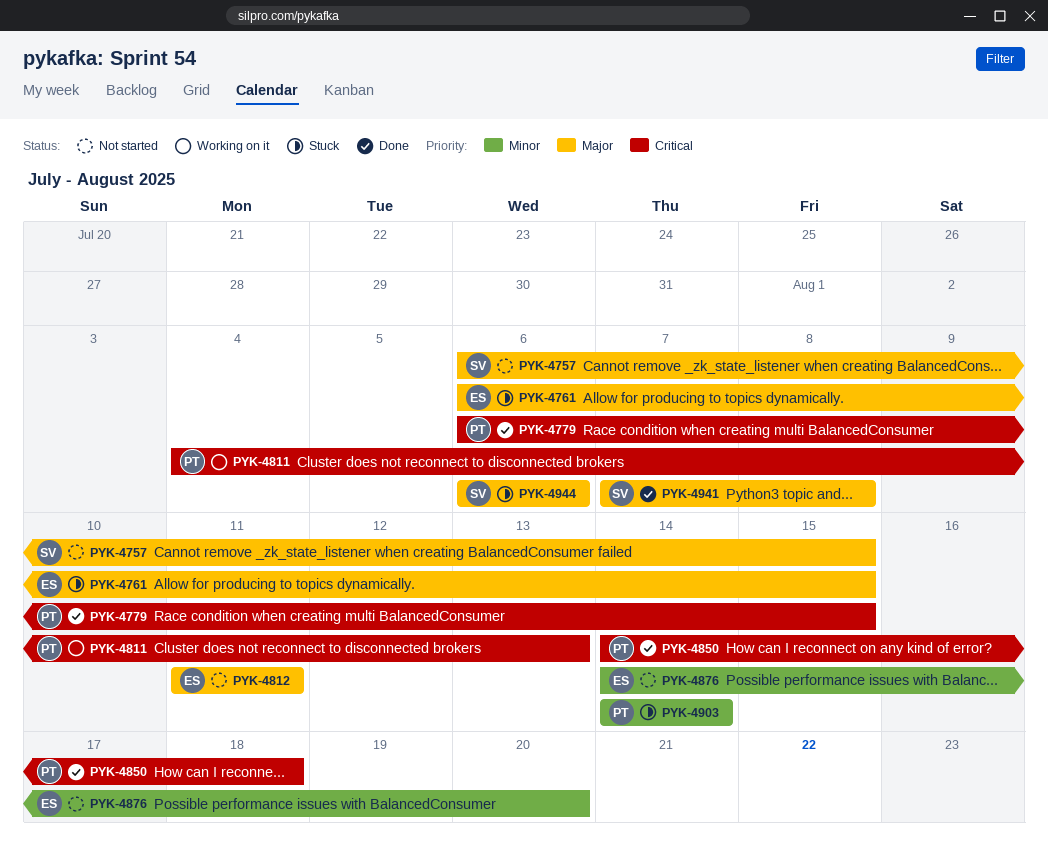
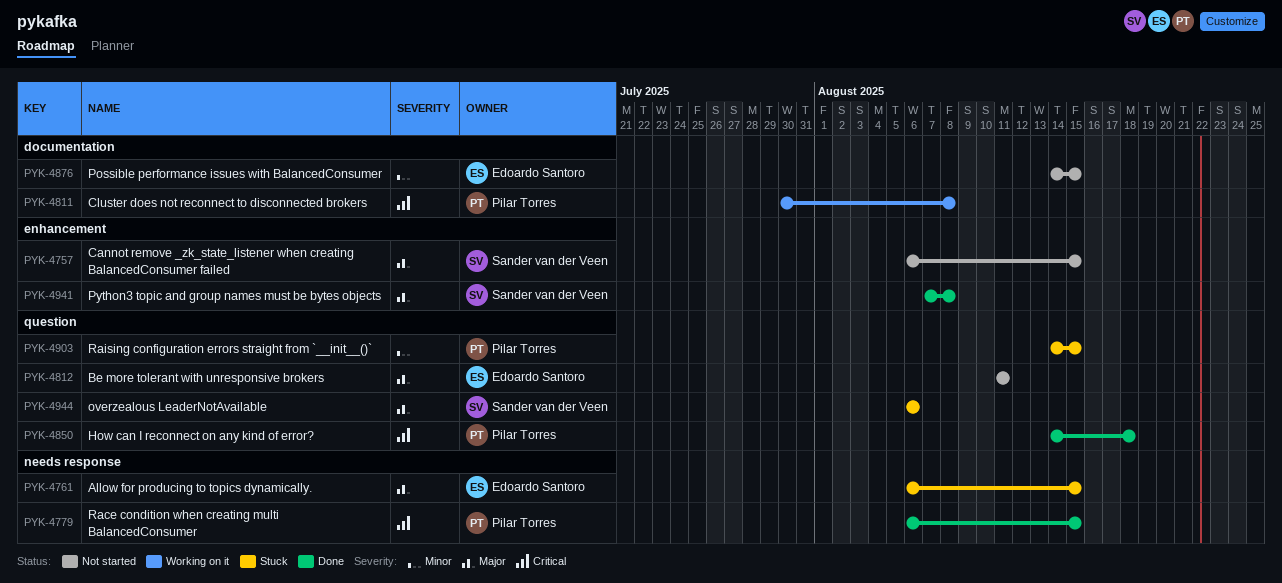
PYK-4811, start: Aug 4 -> Jul 30
PYK-4811, due: Aug 13 -> Aug 8
PYK-4876, due: Aug 20 -> Aug 15
PYK-4903, due: Aug 14 -> Aug 15

